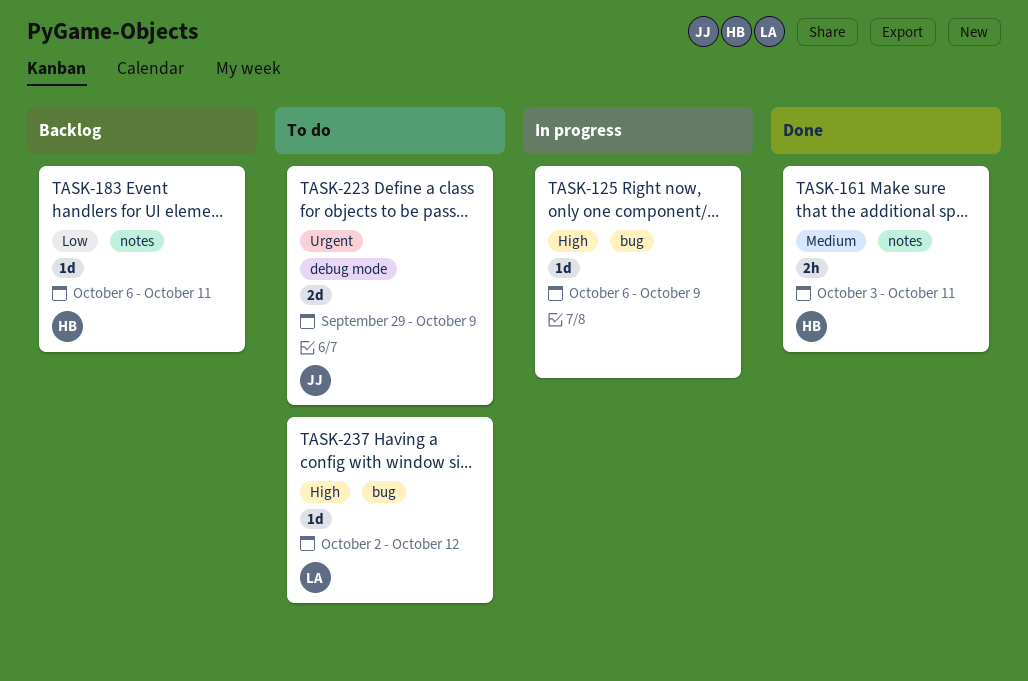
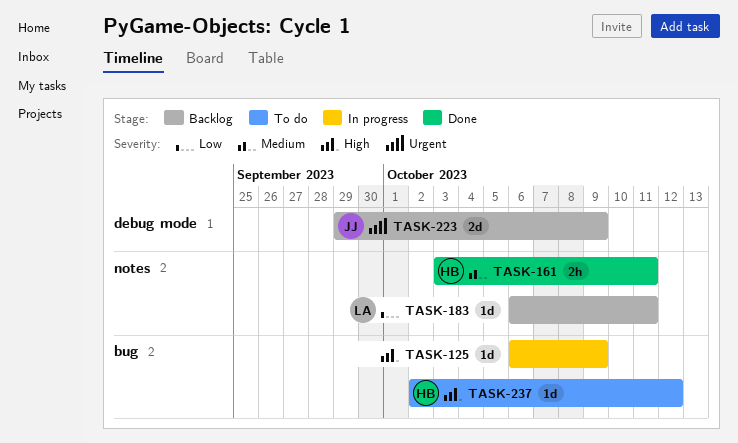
TASK-183, owner: HB -> LA
TASK-223, status: To do -> Backlog
TASK-237, owner: LA -> HB

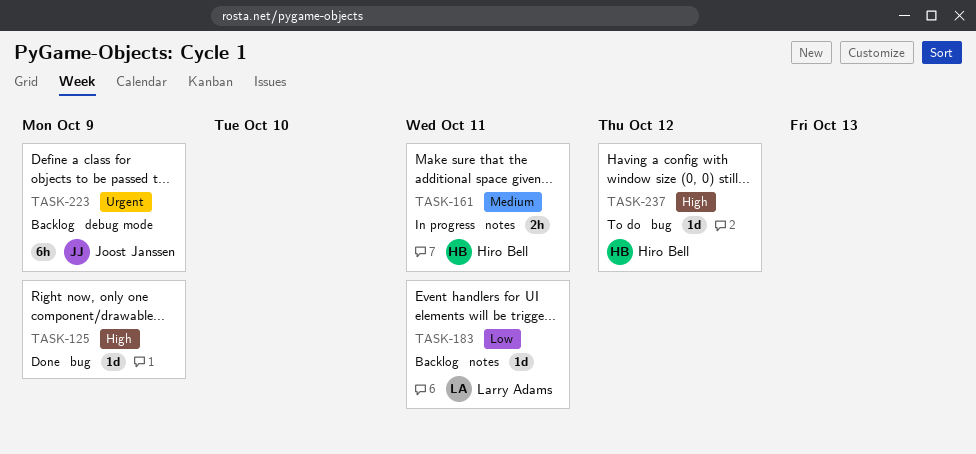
TASK-125, status: In progress -> Done
TASK-161, status: Done -> In progress
TASK-223, estimate: 2d -> 6h

